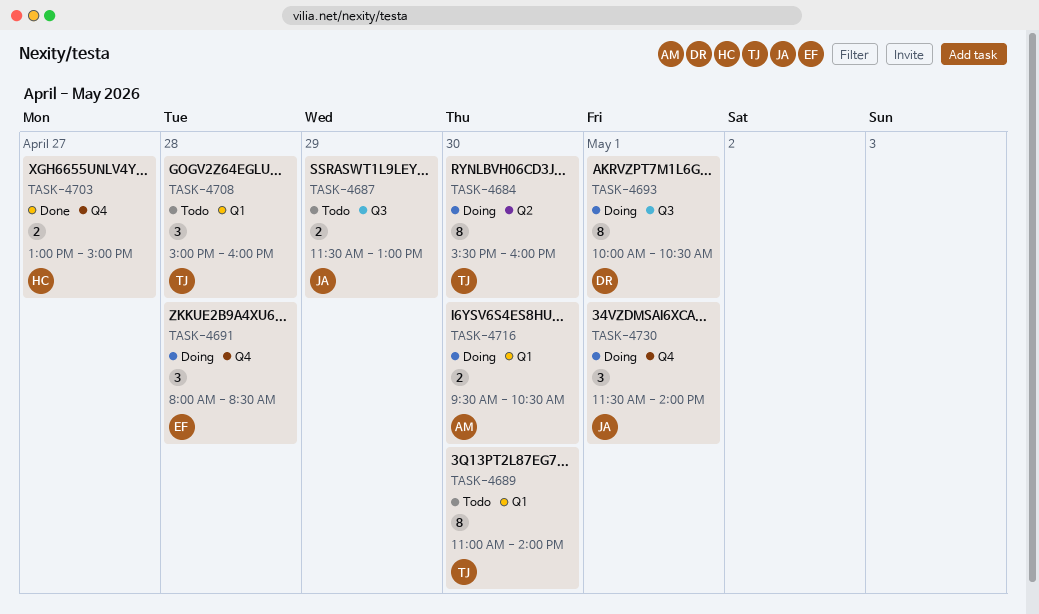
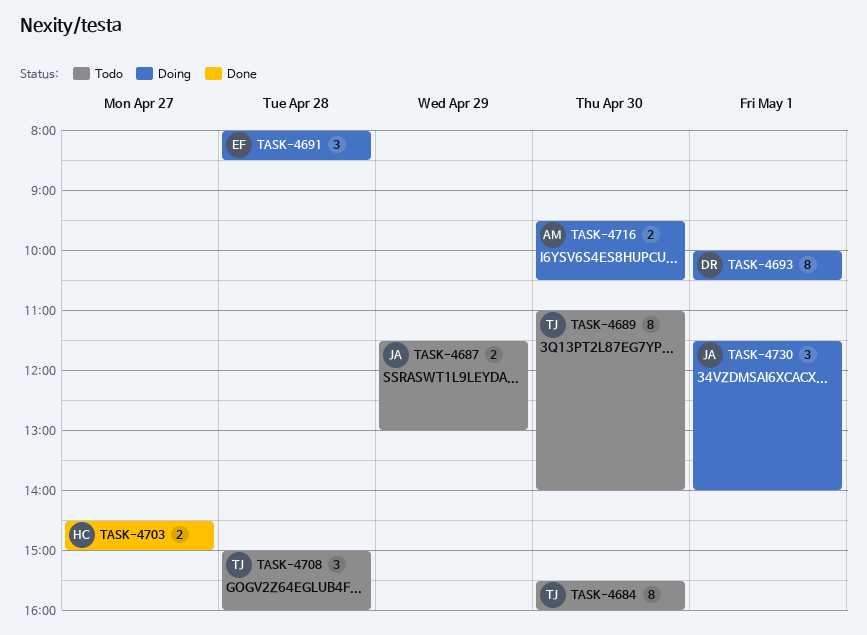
TASK-4684, status: Doing -> Todo
TASK-4703, begins: 13:00 -> 14:30

